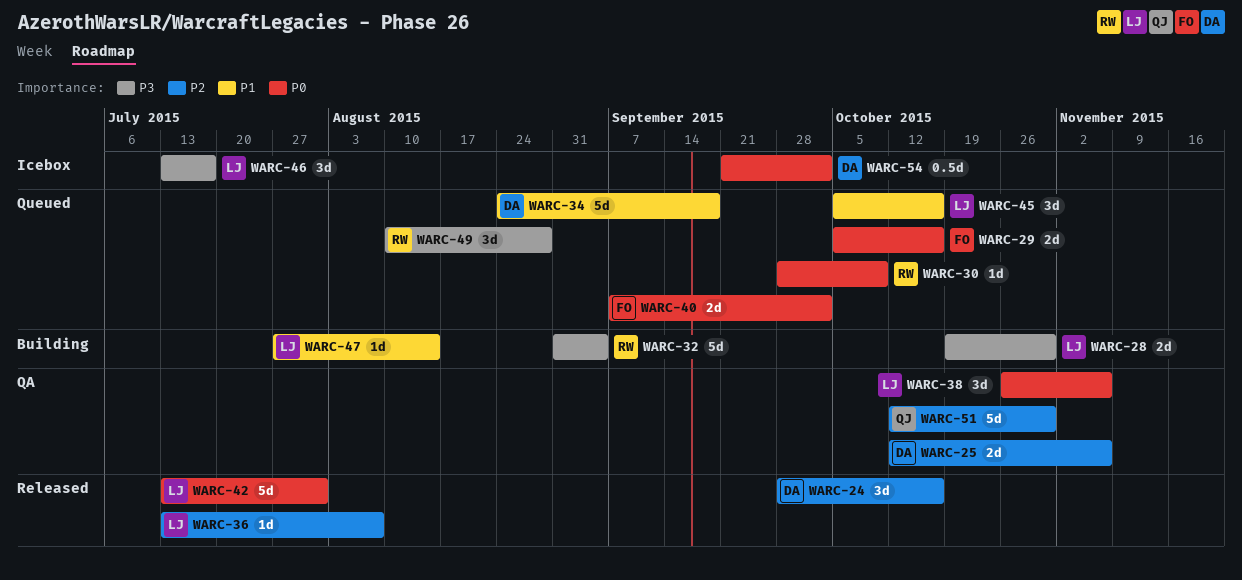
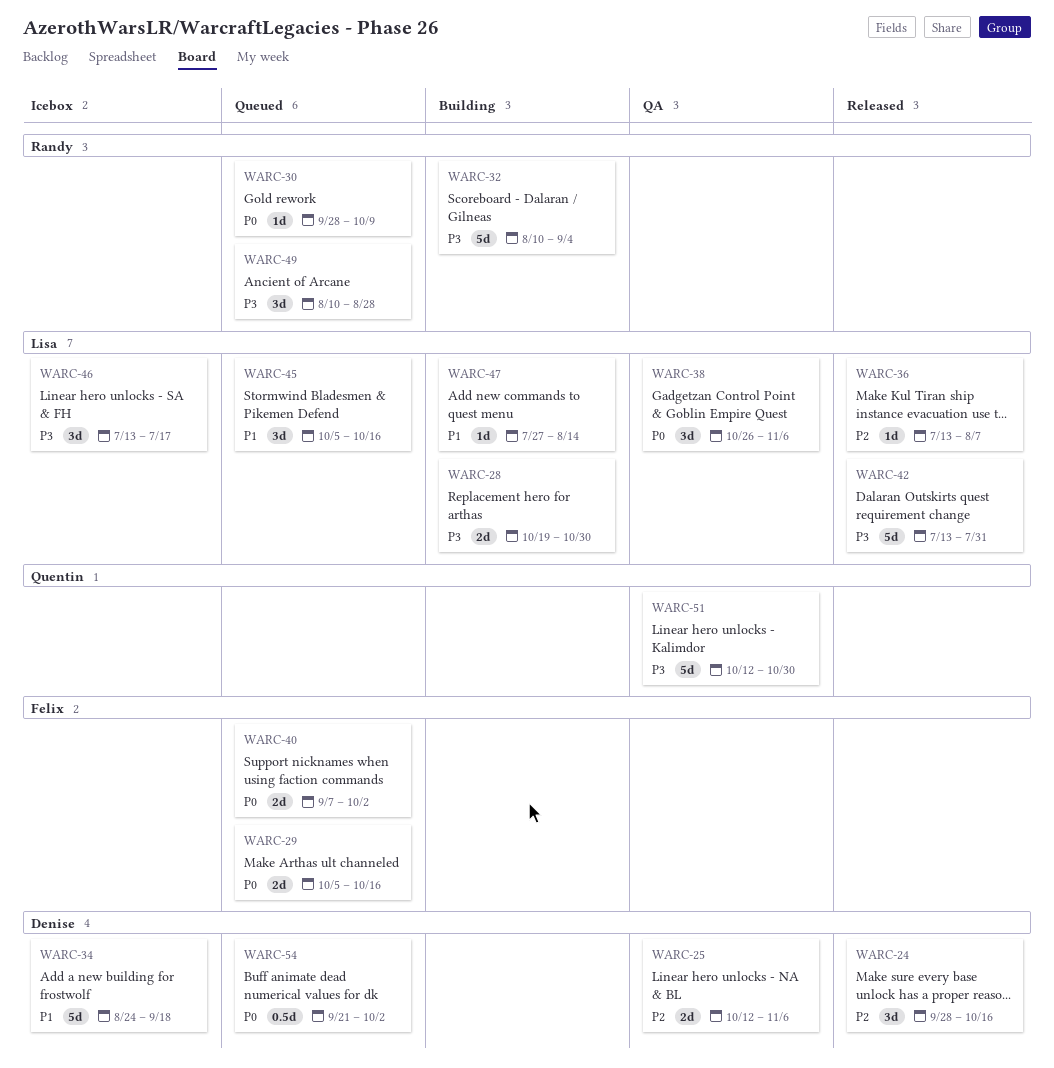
WARC-32, start: Aug 31 -> Aug 10
WARC-34, status: Queued -> Icebox
WARC-42, priority: P0 -> P3
WARC-51, priority: P2 -> P3
WARC-54, status: Icebox -> Queued

